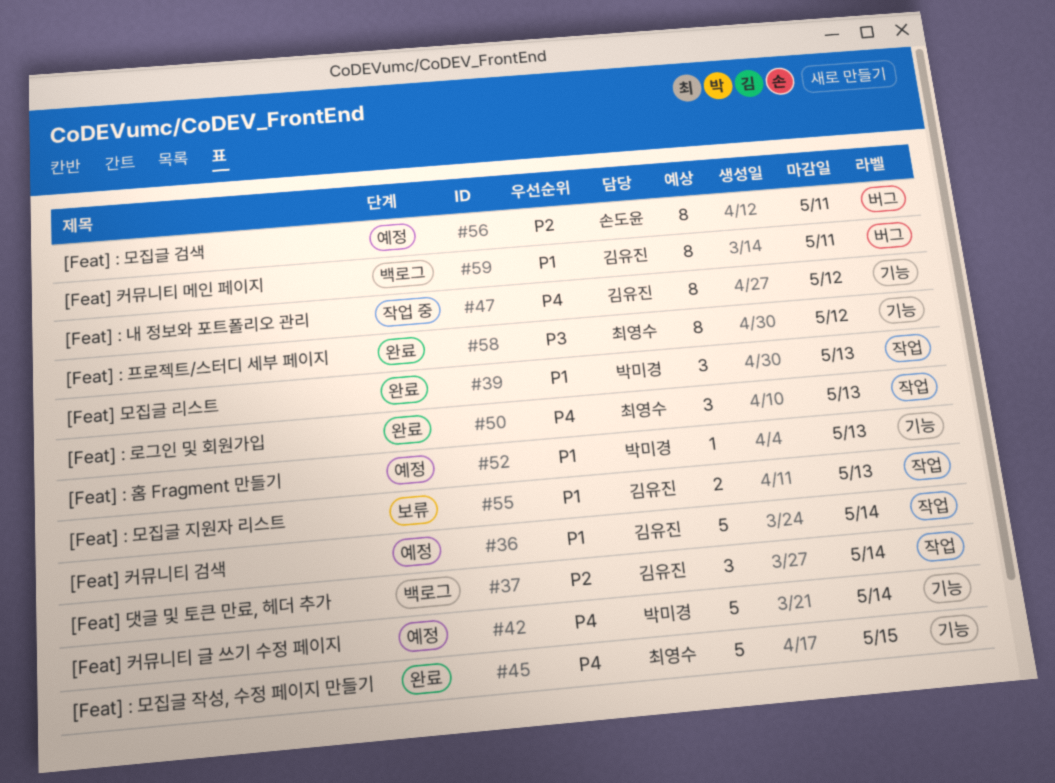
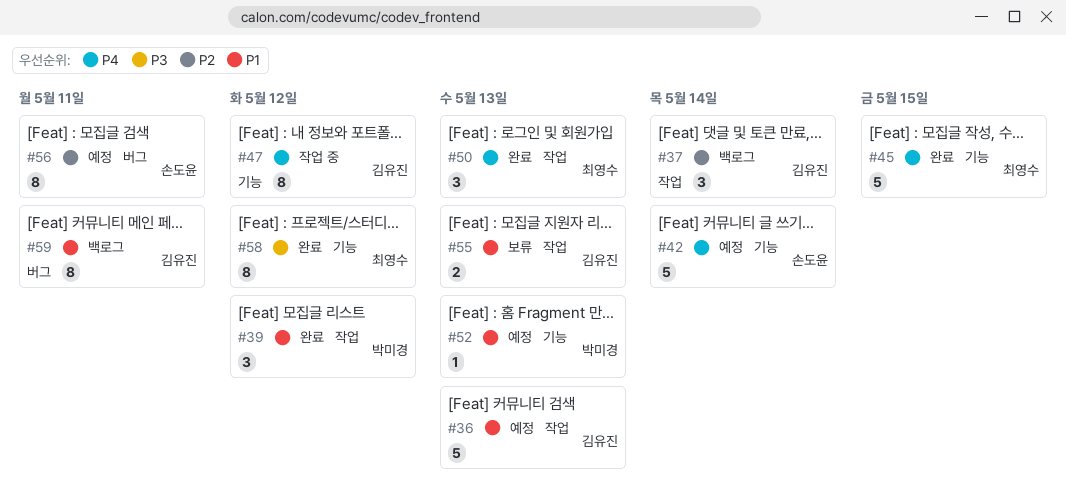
#36, due: May 14 -> May 13
#39, due: May 13 -> May 12
#42, owner: 박미경 -> 손도윤

